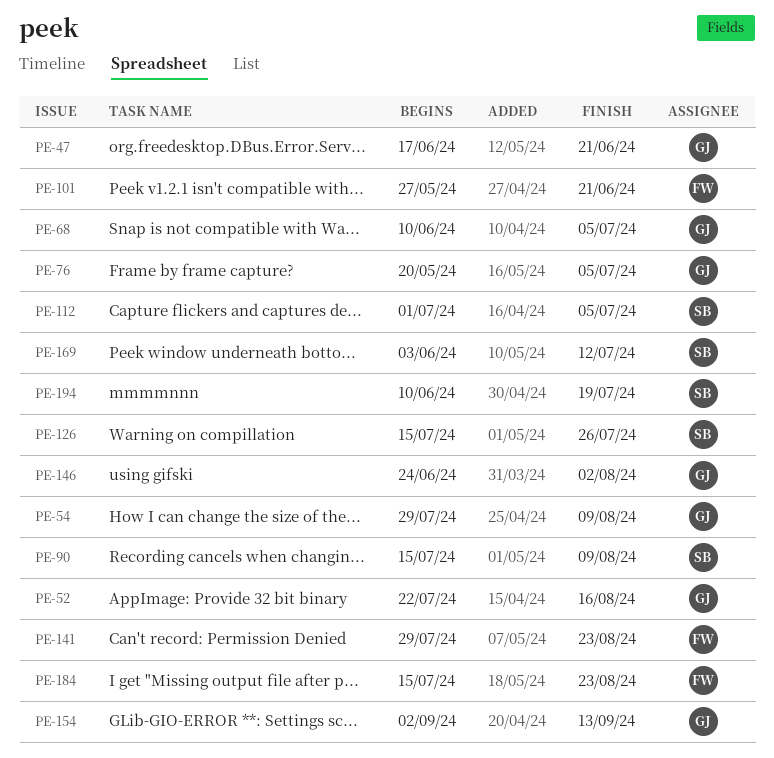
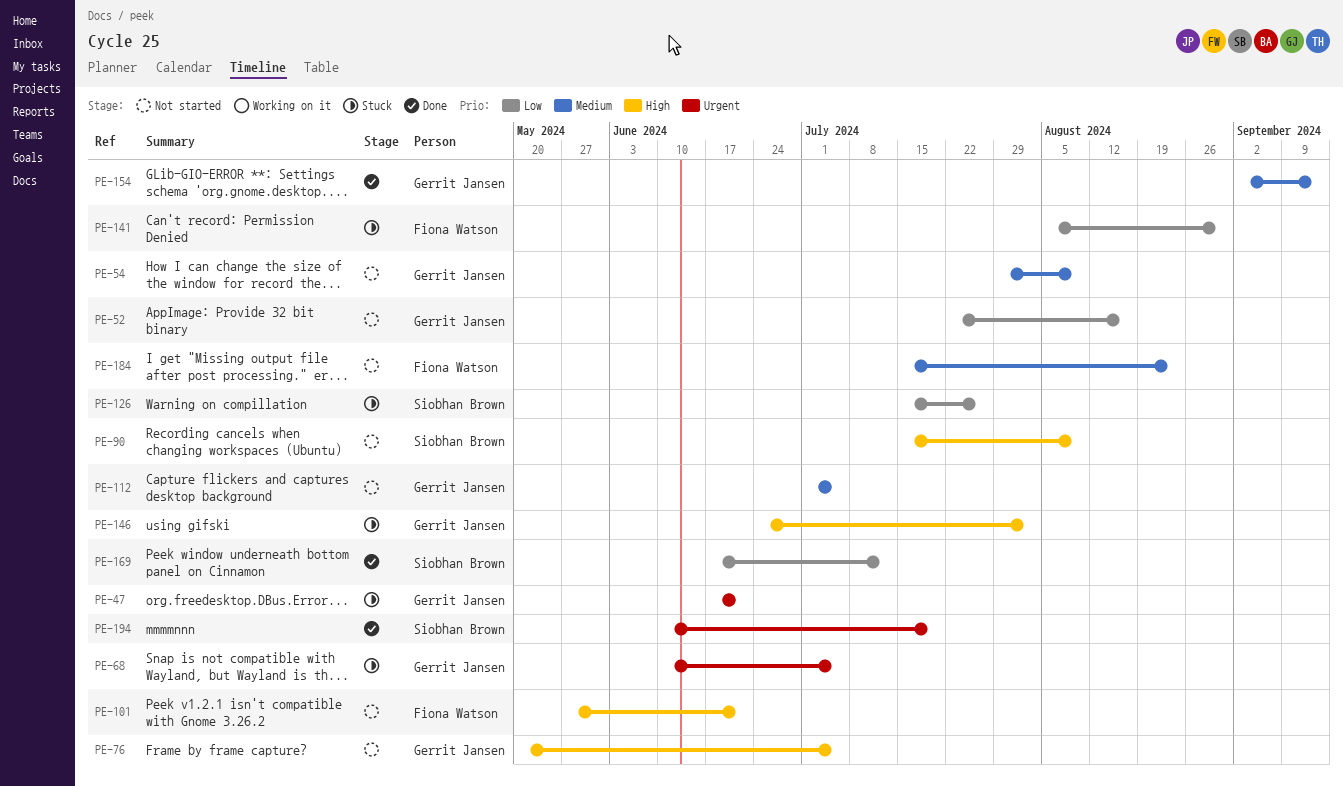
PE-112, owner: Siobhan Brown -> Gerrit Jansen
PE-141, start: Jul 29 -> Aug 5
PE-141, due: Aug 23 -> Aug 30
PE-169, start: Jun 3 -> Jun 17

